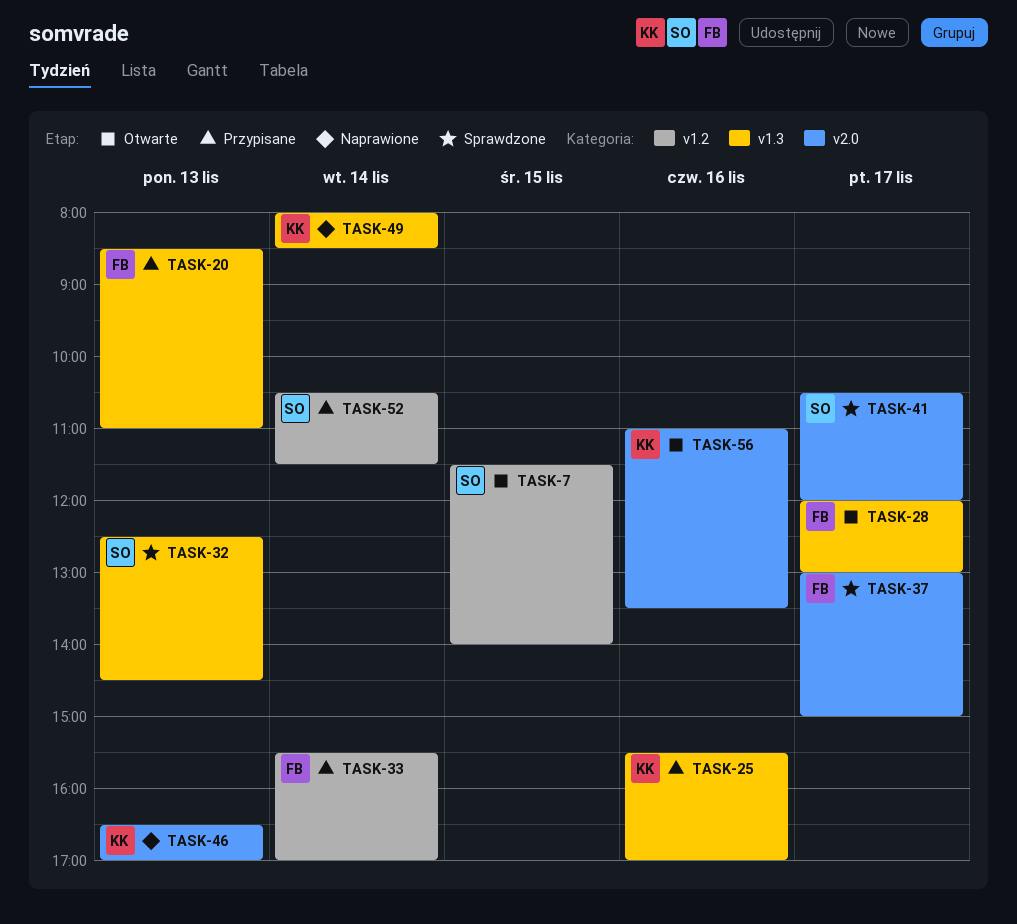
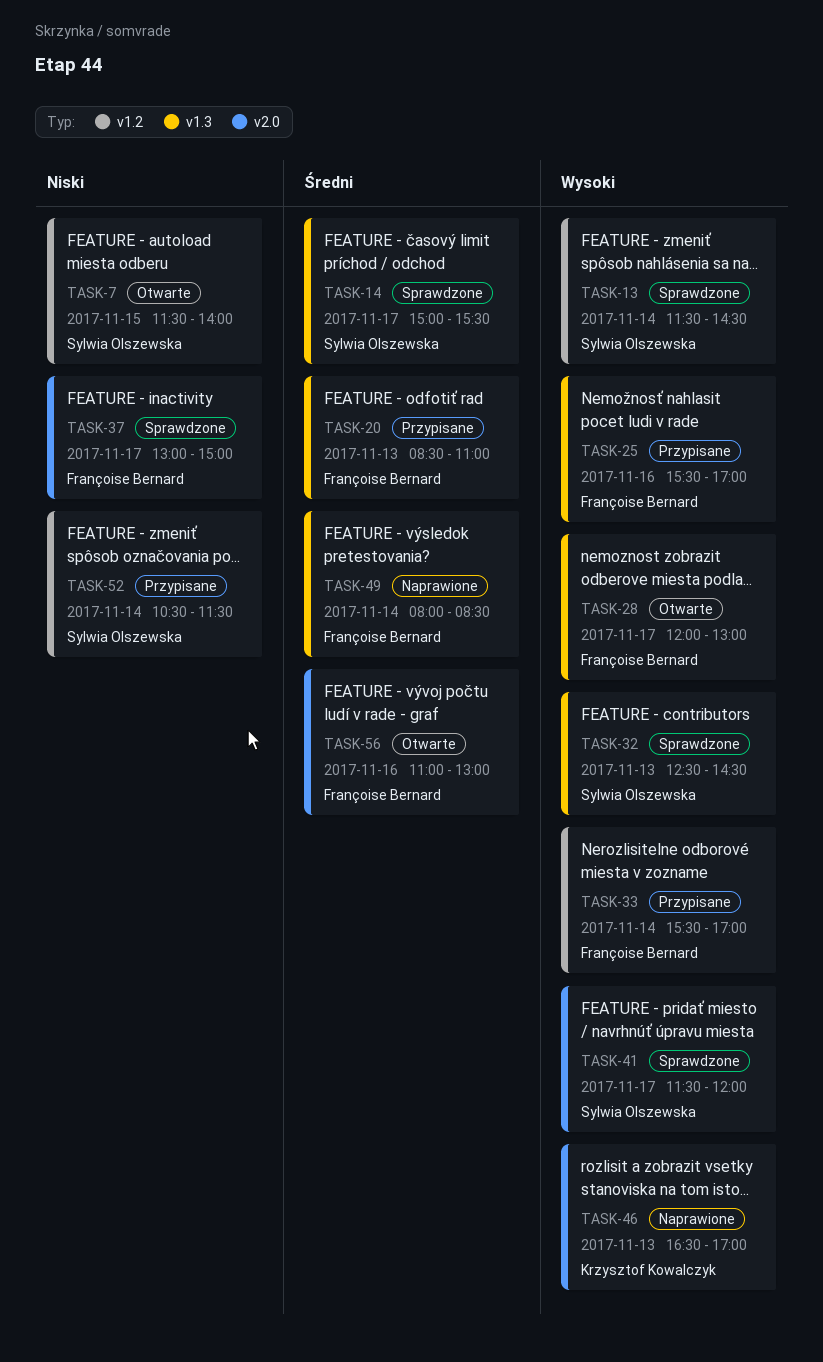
TASK-13: none -> present
TASK-14: none -> present
TASK-25, owner: Krzysztof Kowalczyk -> Françoise Bernard
TASK-41, begins: 10:30 -> 11:30
TASK-49, owner: Krzysztof Kowalczyk -> Françoise Bernard
TASK-56, owner: Krzysztof Kowalczyk -> Françoise Bernard
TASK-56, ends: 13:30 -> 13:00

